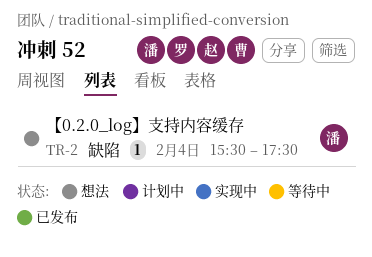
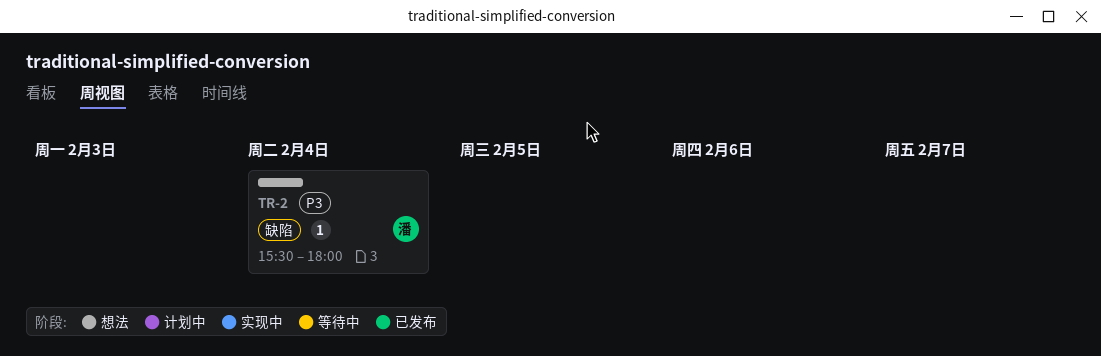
TR-2, ends: 17:30 -> 18:00

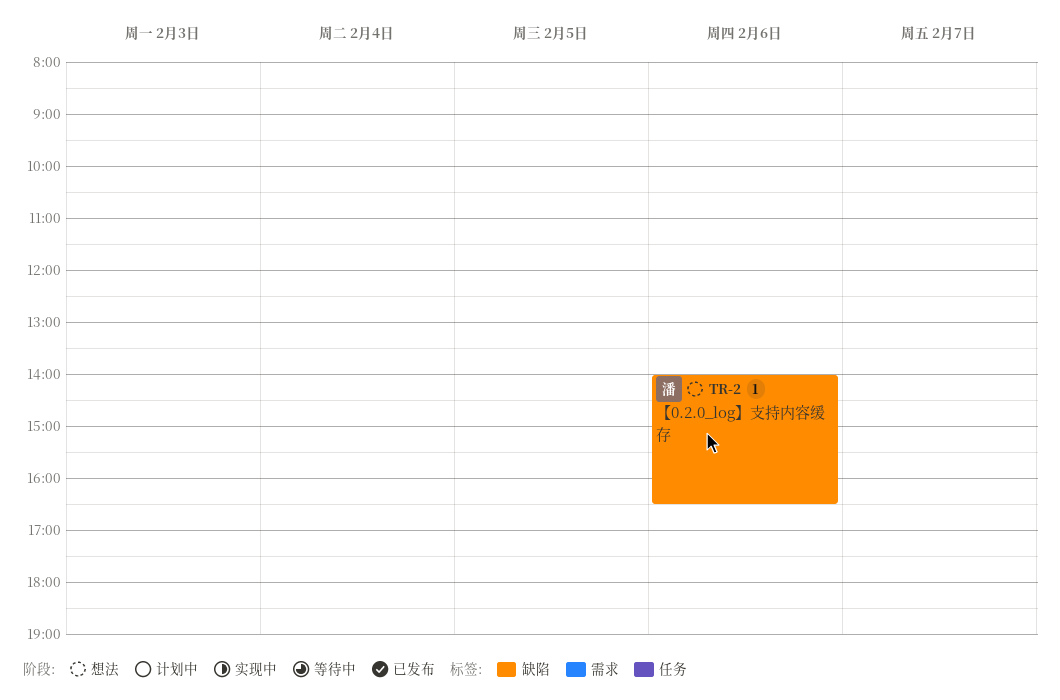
TR-2, day: Feb 4 -> Feb 6
TR-2, begins: 15:30 -> 14:00
TR-2, ends: 18:00 -> 16:30

